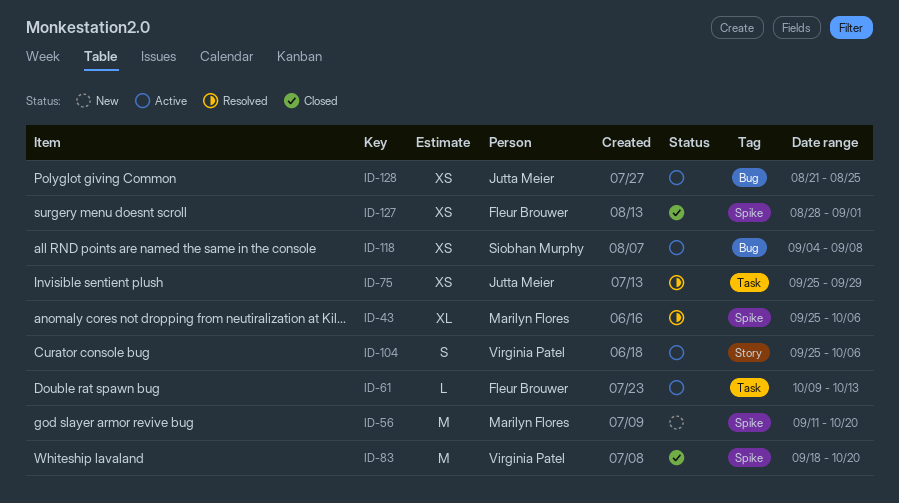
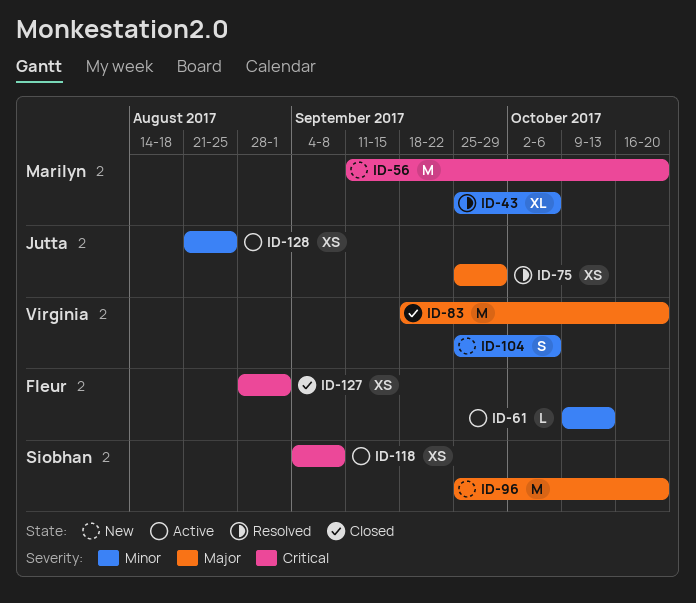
ID-96: none -> present
ID-104, status: Active -> New

